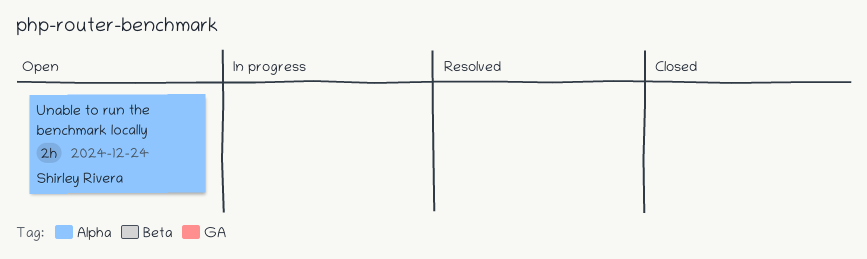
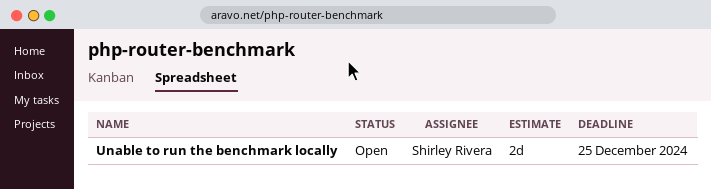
Unable to run the benchmark locally, estimate: 2h -> 2d
Unable to run the benchmark locally, due: Dec 24 -> Dec 25

